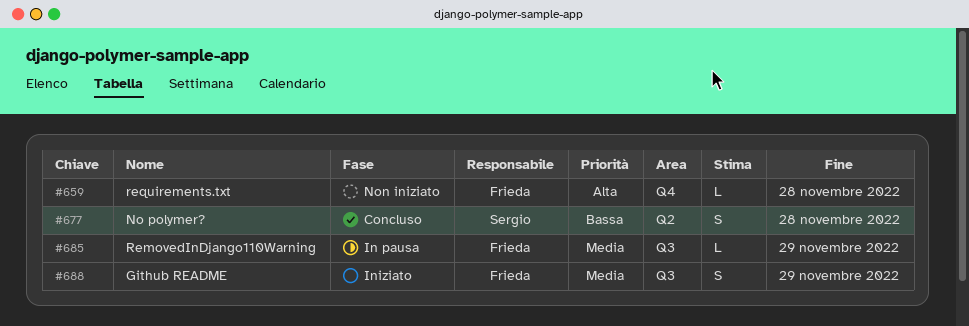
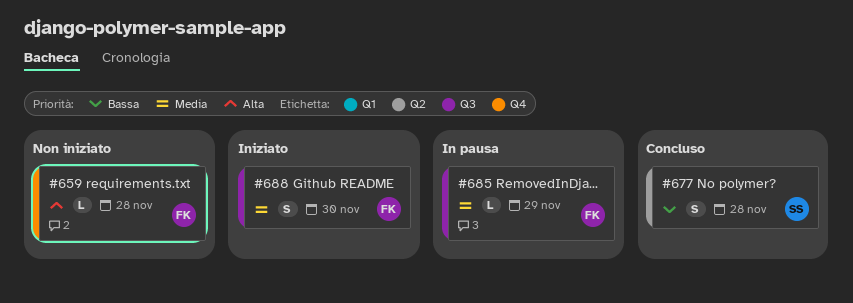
#688, due: Nov 29 -> Nov 30

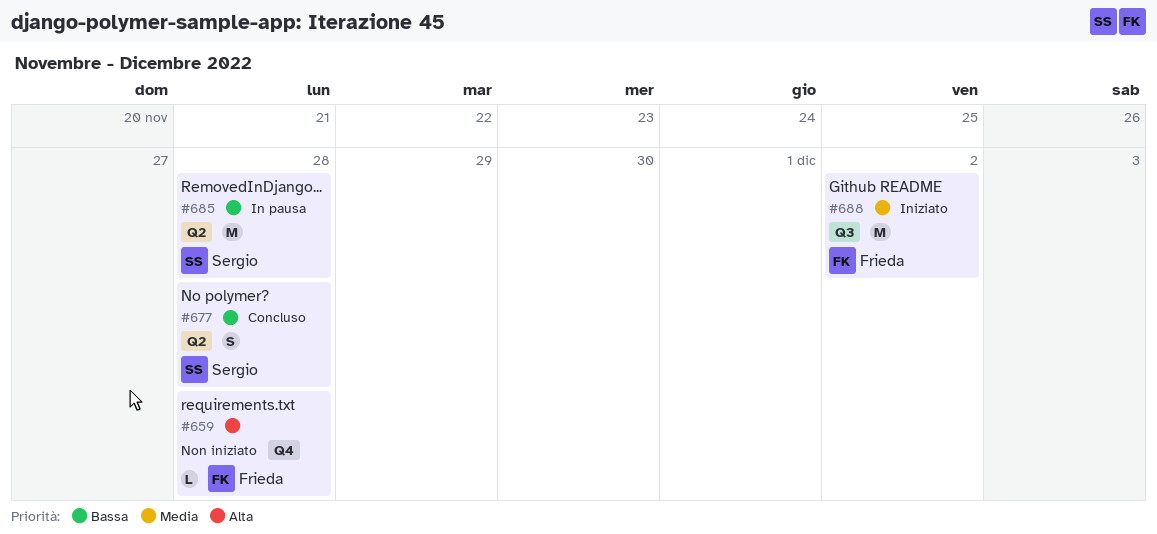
#685, owner: Frieda -> Sergio
#685, priority: Media -> Bassa
#685, label: Q3 -> Q2
#685, estimate: L -> M
#685, due: Nov 29 -> Nov 28
#688, estimate: S -> M
#688, due: Nov 30 -> Dec 2

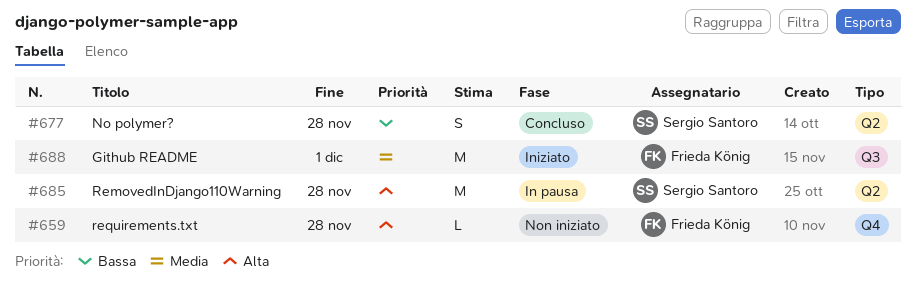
#685, priority: Bassa -> Alta
#688, due: Dec 2 -> Dec 1

